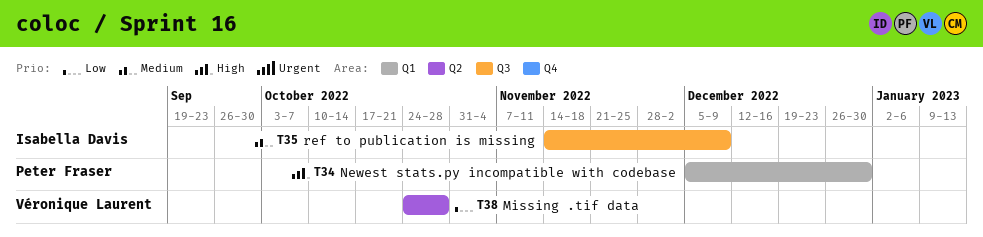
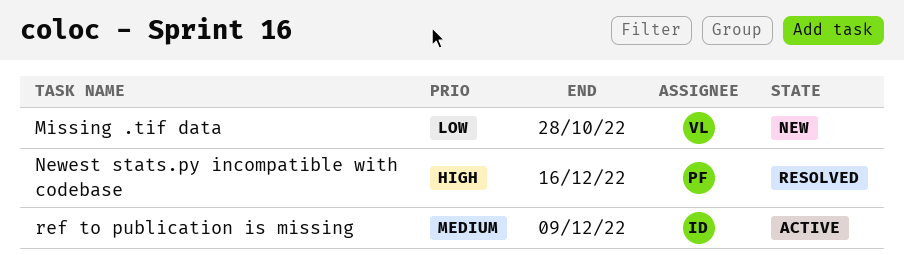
Newest stats.py incompatible with codebase, due: Dec 30 -> Dec 16

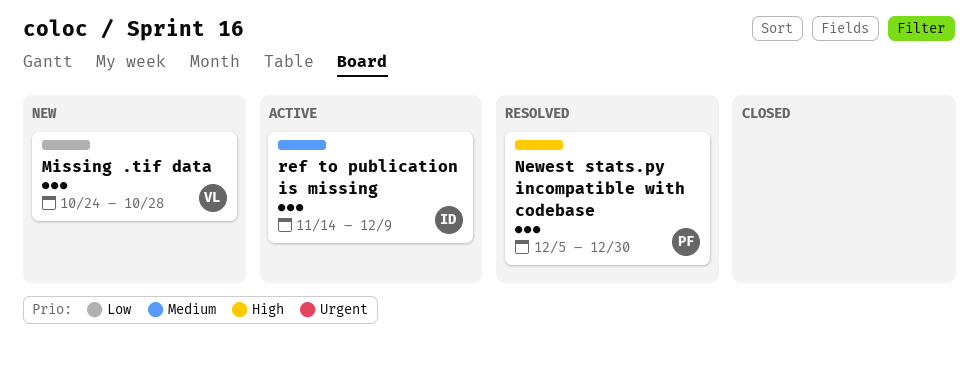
Newest stats.py incompatible with codebase, due: Dec 16 -> Dec 30

